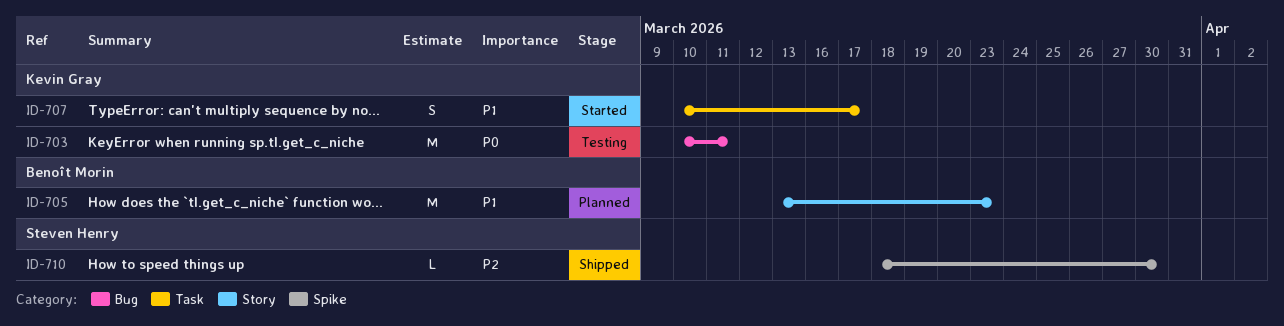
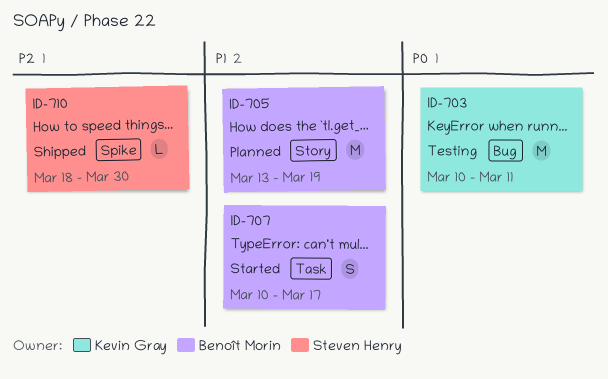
ID-705, due: Mar 23 -> Mar 19
ID-707, owner: Kevin Gray -> Benoît Morin

